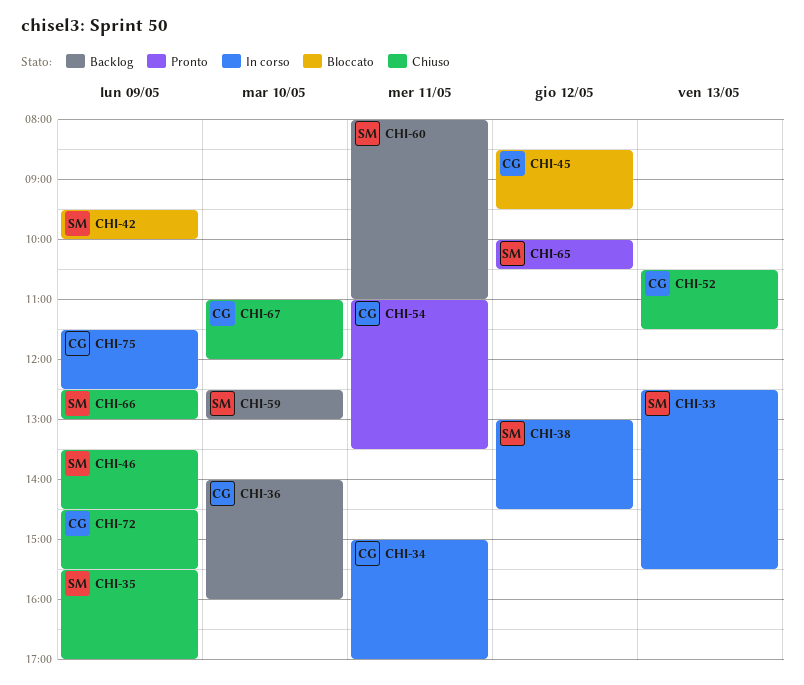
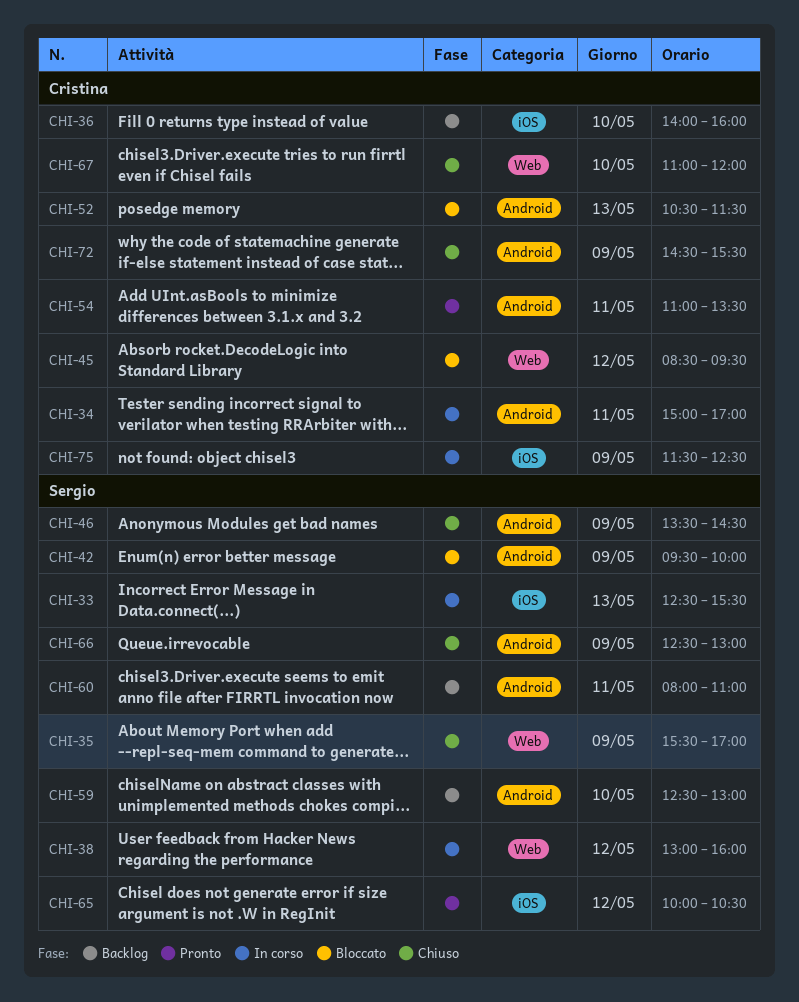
CHI-38, ends: 14:30 -> 16:00
CHI-52, status: Chiuso -> Bloccato

